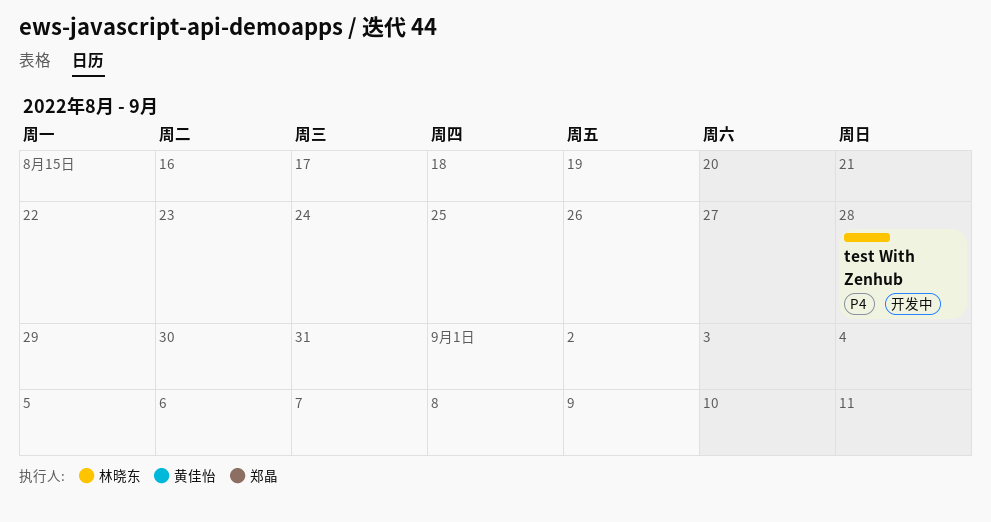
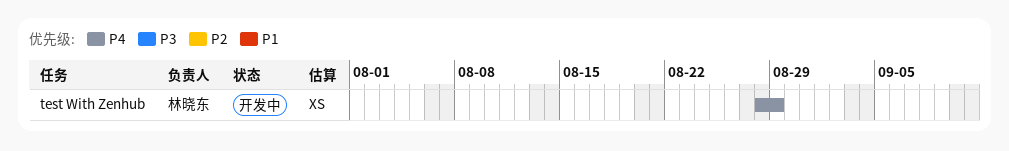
test With Zenhub, due: Aug 28 -> Aug 29

